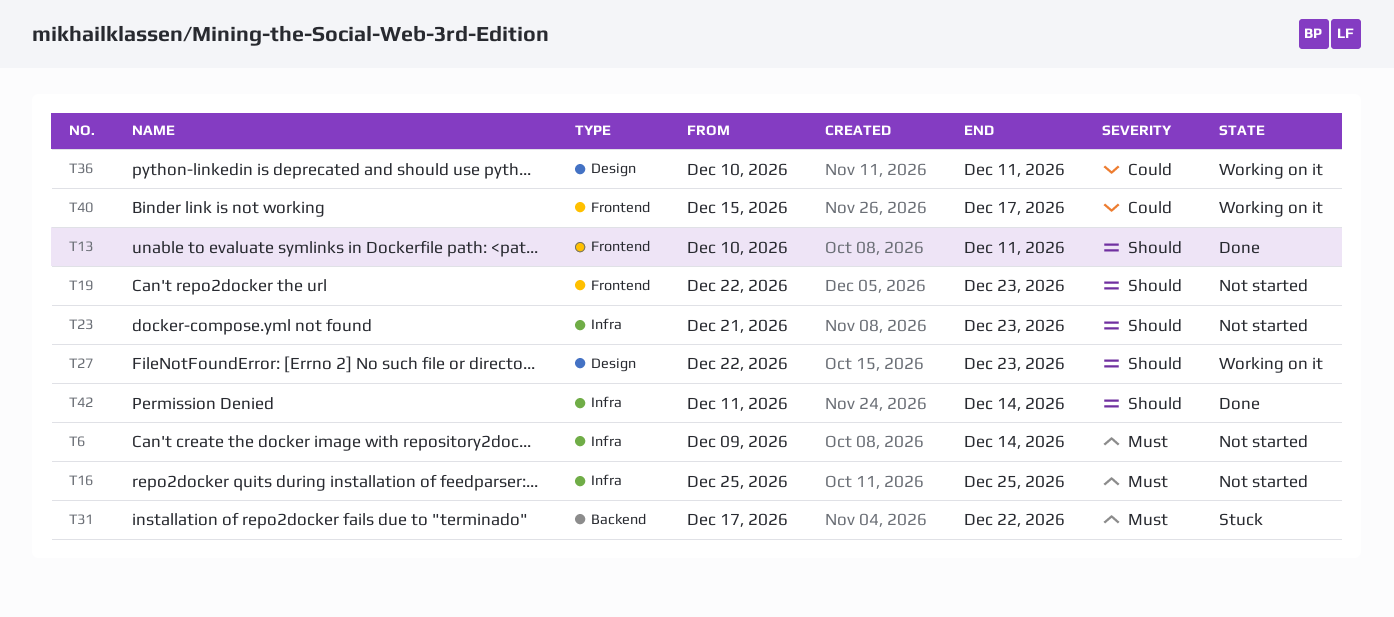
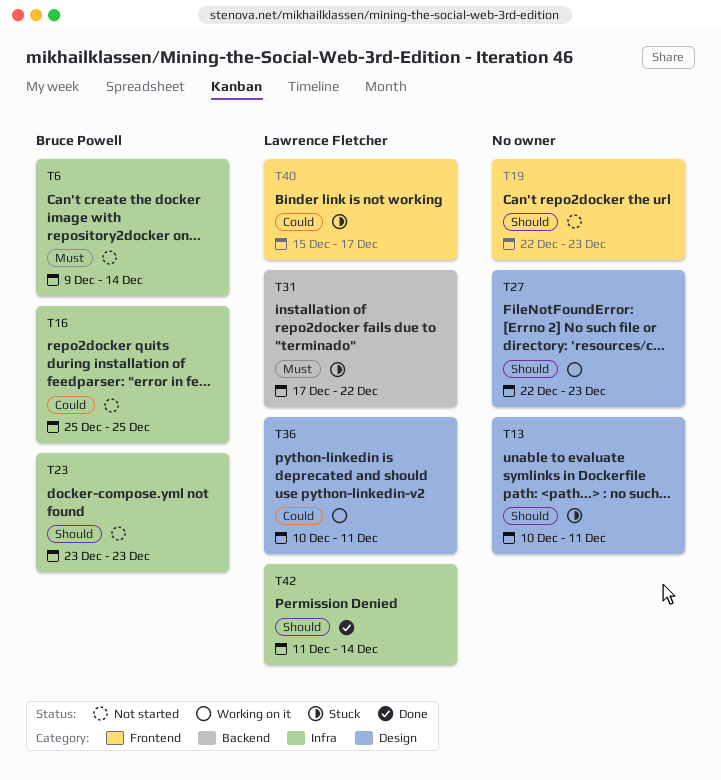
T13, status: Done -> Stuck
T13, label: Frontend -> Design
T16, priority: Must -> Could
T23, start: Dec 21 -> Dec 23
T40, status: Working on it -> Stuck

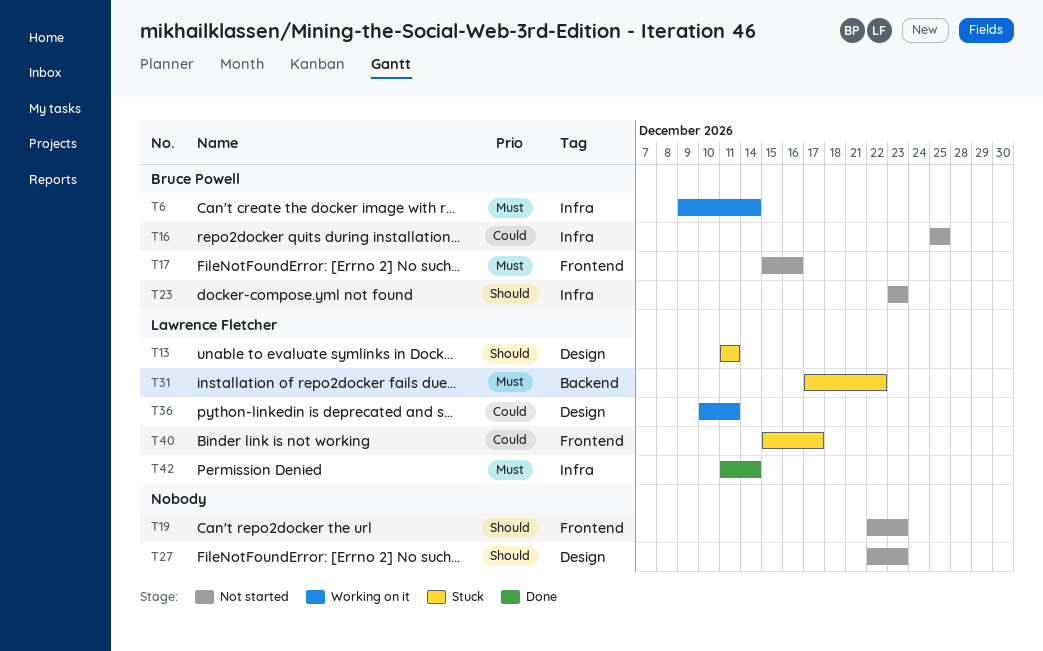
T6, status: Not started -> Working on it
T13, owner: none -> Lawrence Fletcher
T13, start: Dec 10 -> Dec 11
T17: none -> present
T27, status: Working on it -> Not started
T42, priority: Should -> Must

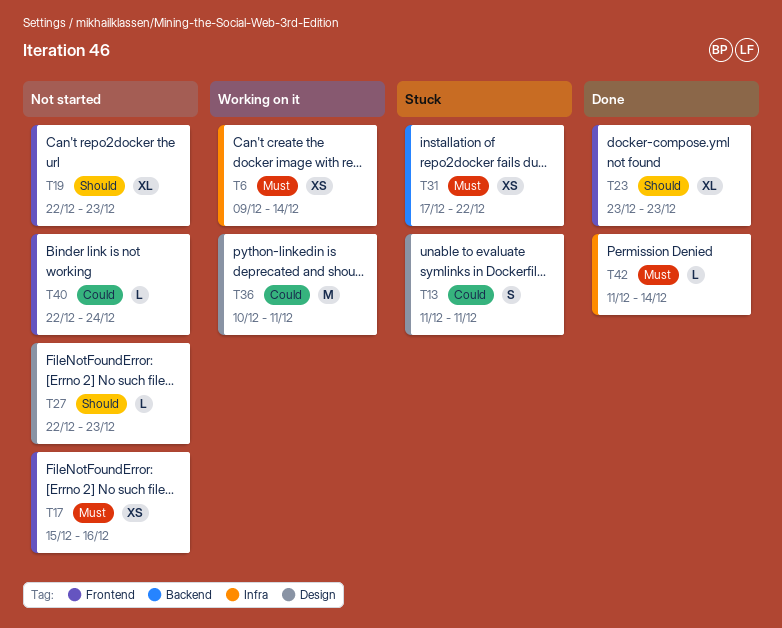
T13, priority: Should -> Could
T16: present -> none
T23, status: Not started -> Done
T23, label: Infra -> Frontend
T40, status: Stuck -> Not started
T40, start: Dec 15 -> Dec 22
T40, due: Dec 17 -> Dec 24

